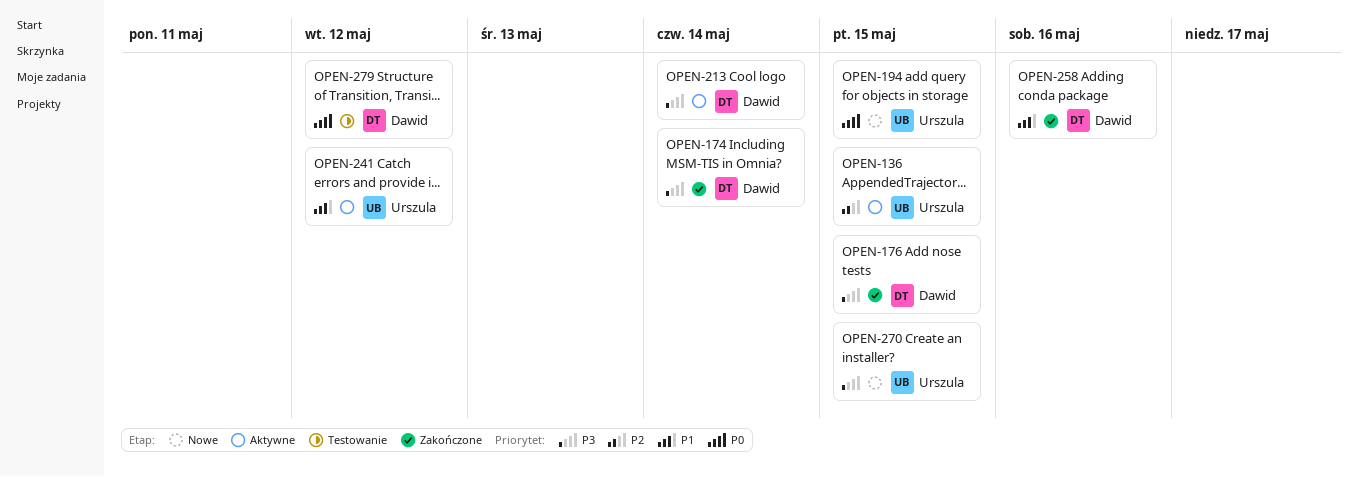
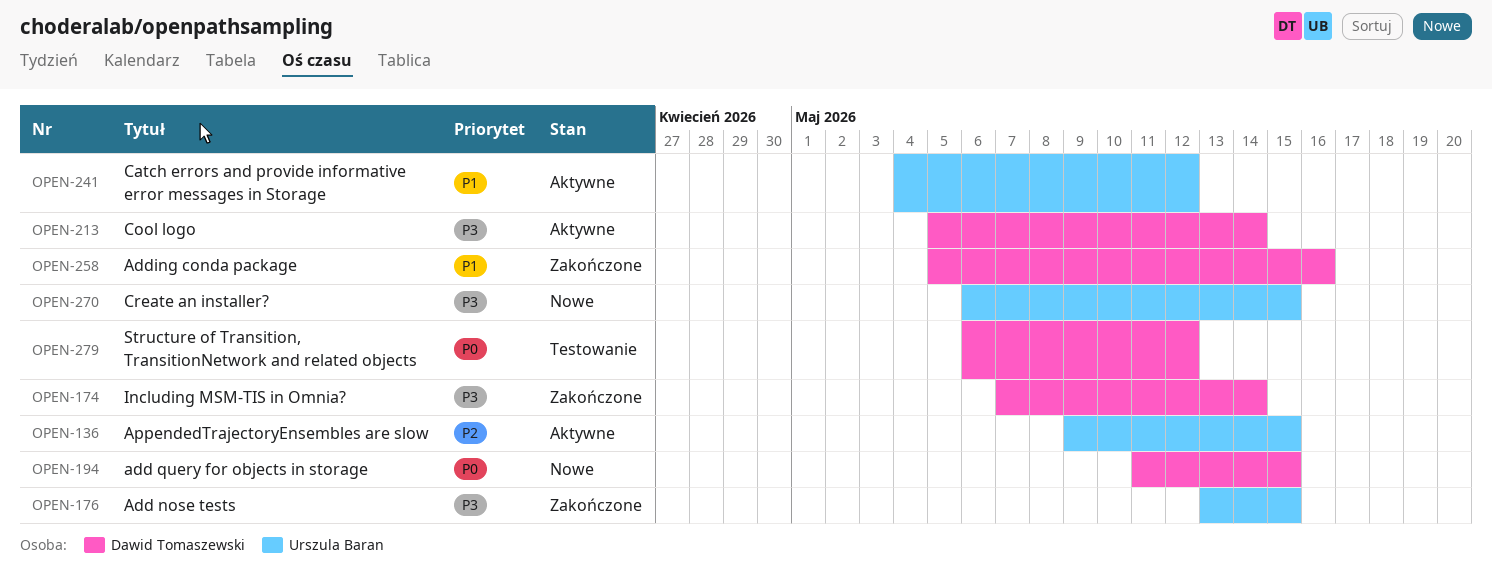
OPEN-176, owner: Dawid Tomaszewski -> Urszula Baran
OPEN-194, owner: Urszula Baran -> Dawid Tomaszewski

